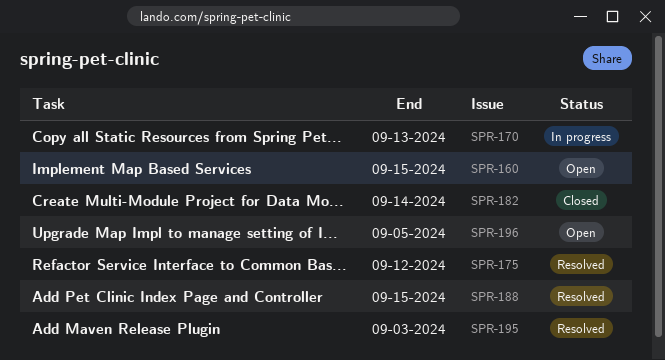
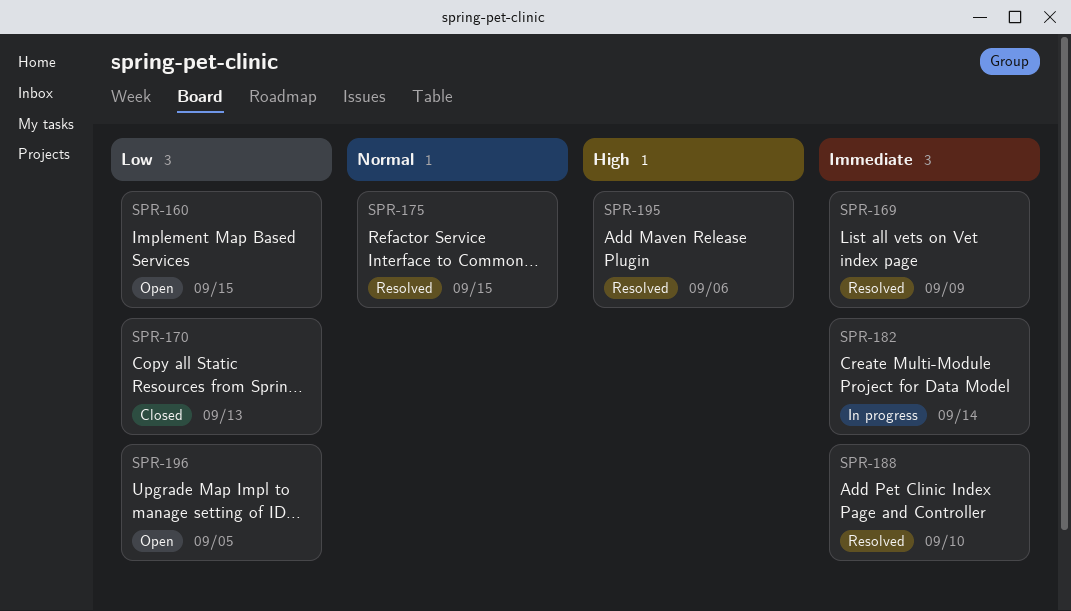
SPR-169: none -> present
SPR-170, status: In progress -> Closed
SPR-175, due: Sep 12 -> Sep 15
SPR-182, status: Closed -> In progress
SPR-188, due: Sep 15 -> Sep 10
SPR-195, due: Sep 3 -> Sep 6

